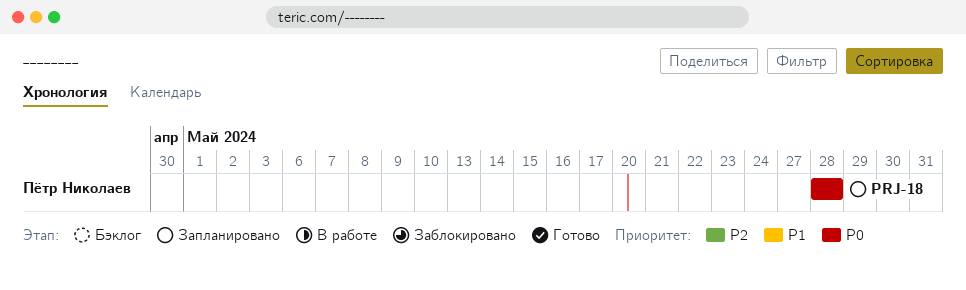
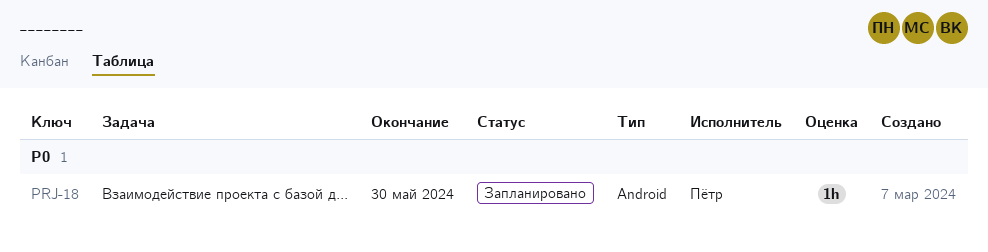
PRJ-18, due: May 28 -> May 30

